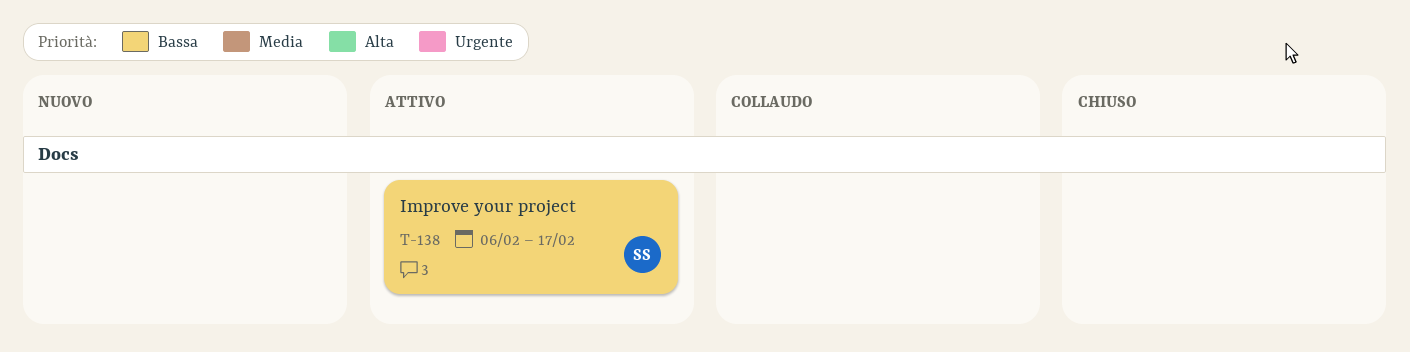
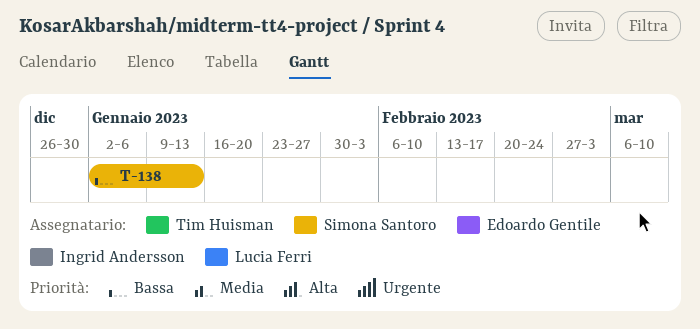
T-138, start: Feb 6 -> Jan 2
T-138, due: Feb 17 -> Jan 13

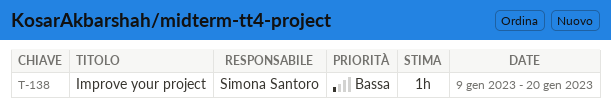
T-138, start: Jan 2 -> Jan 9
T-138, due: Jan 13 -> Jan 20

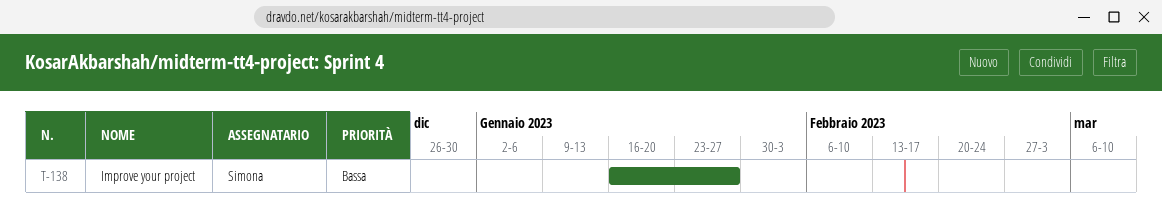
T-138, start: Jan 9 -> Jan 16
T-138, due: Jan 20 -> Jan 27

